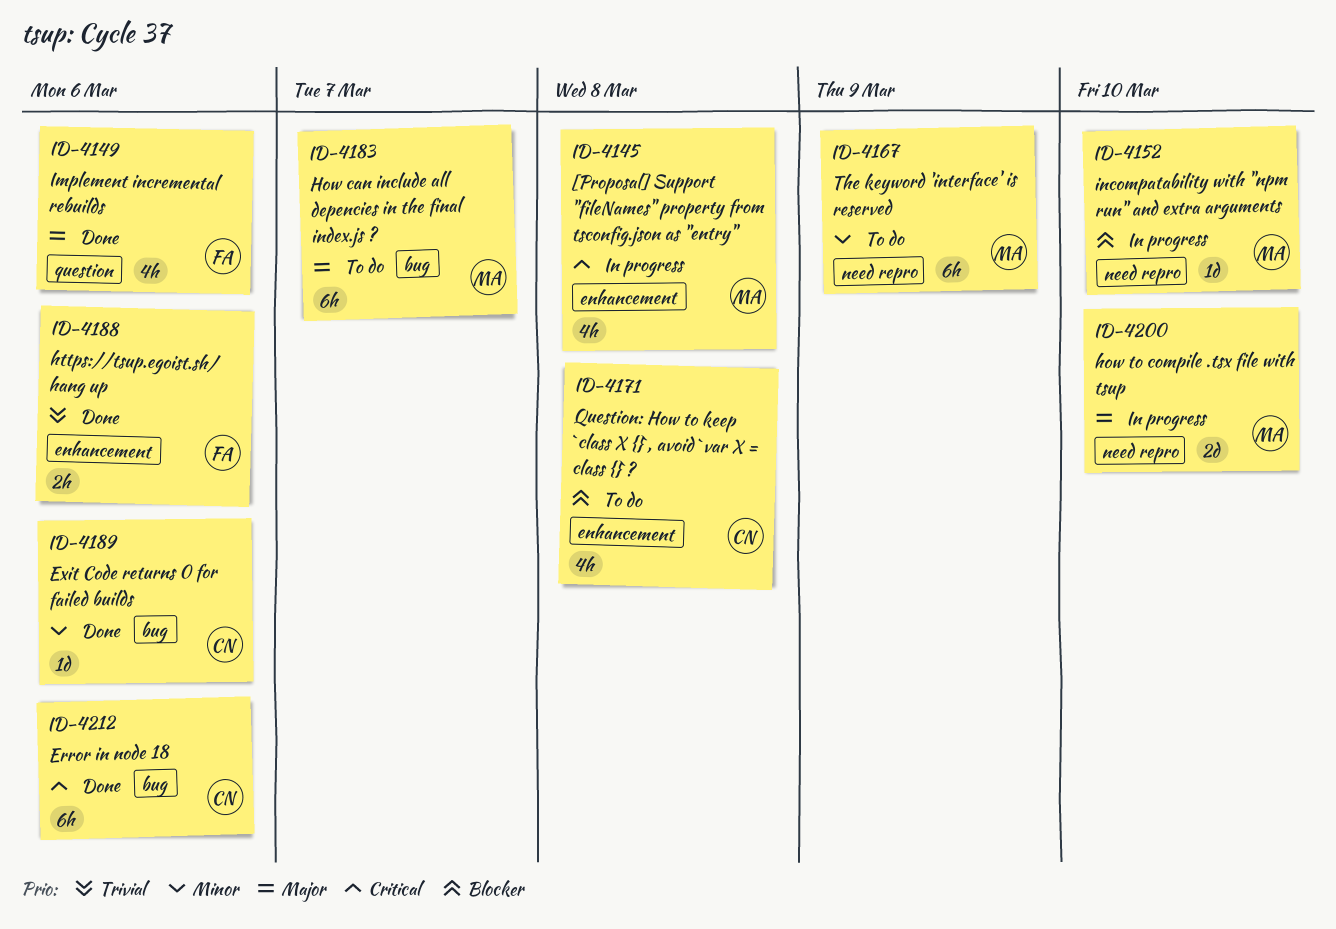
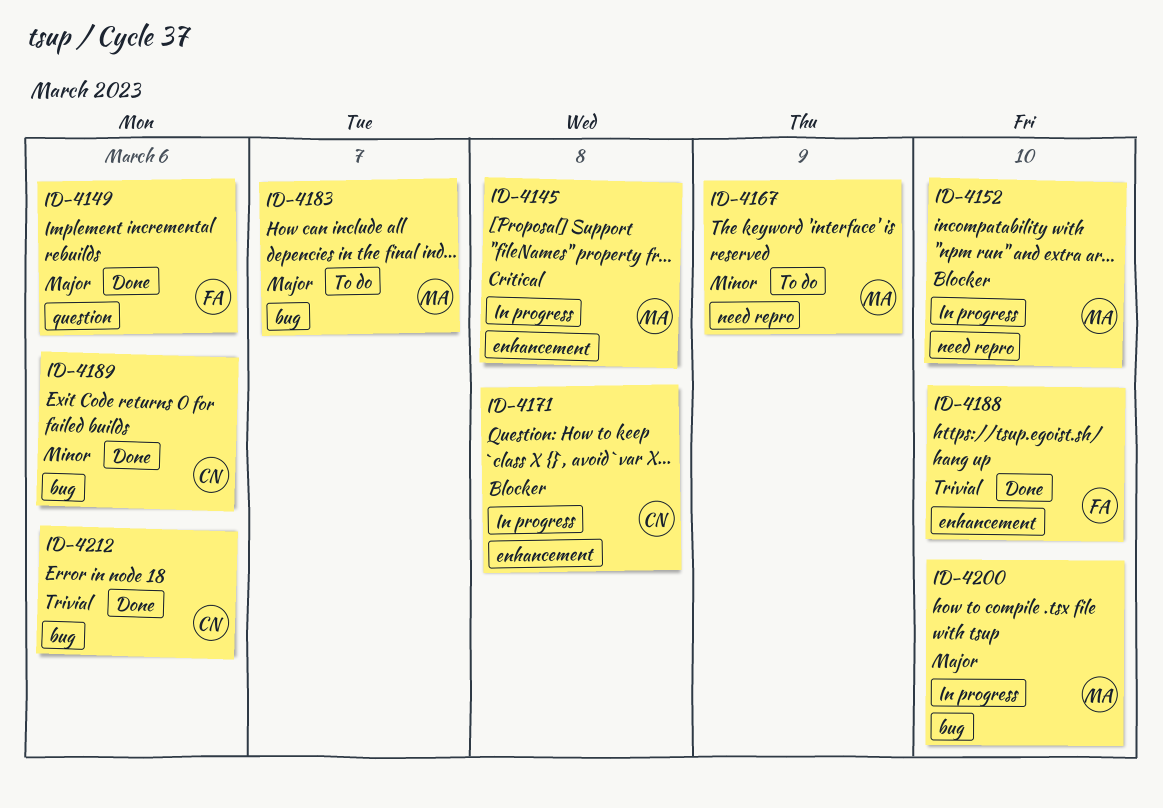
ID-4171, status: To do -> In progress
ID-4188, due: Mar 6 -> Mar 10
ID-4200, label: need repro -> bug
ID-4212, priority: Critical -> Trivial

